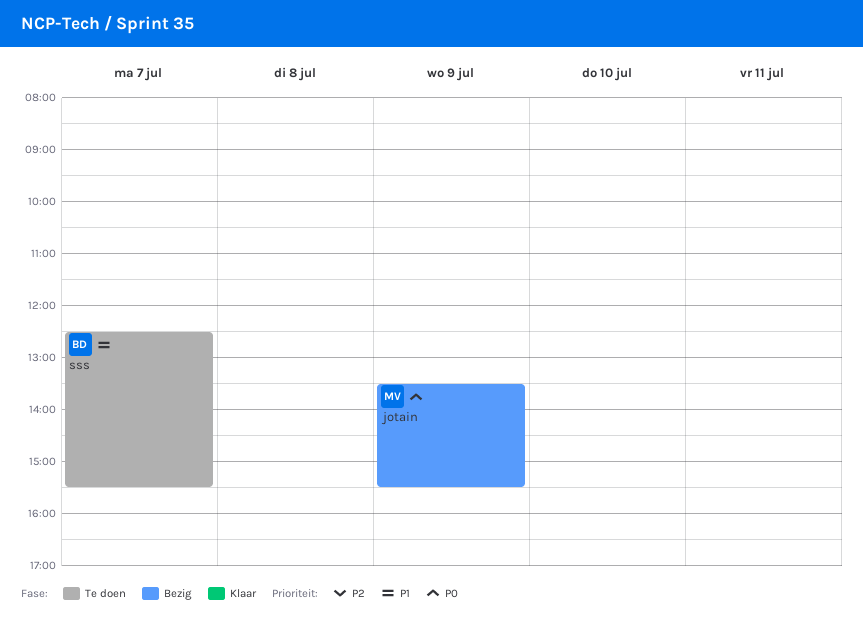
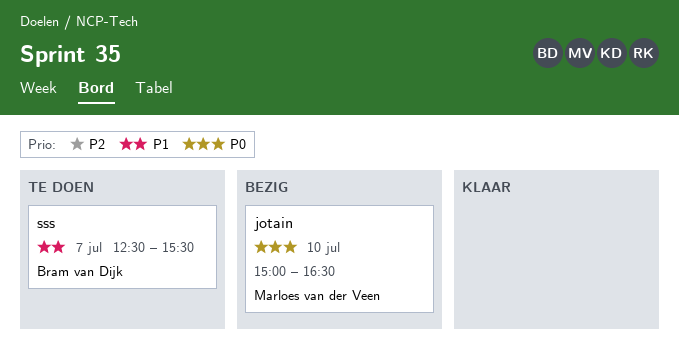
jotain, day: Jul 9 -> Jul 10
jotain, begins: 13:30 -> 15:00
jotain, ends: 15:30 -> 16:30

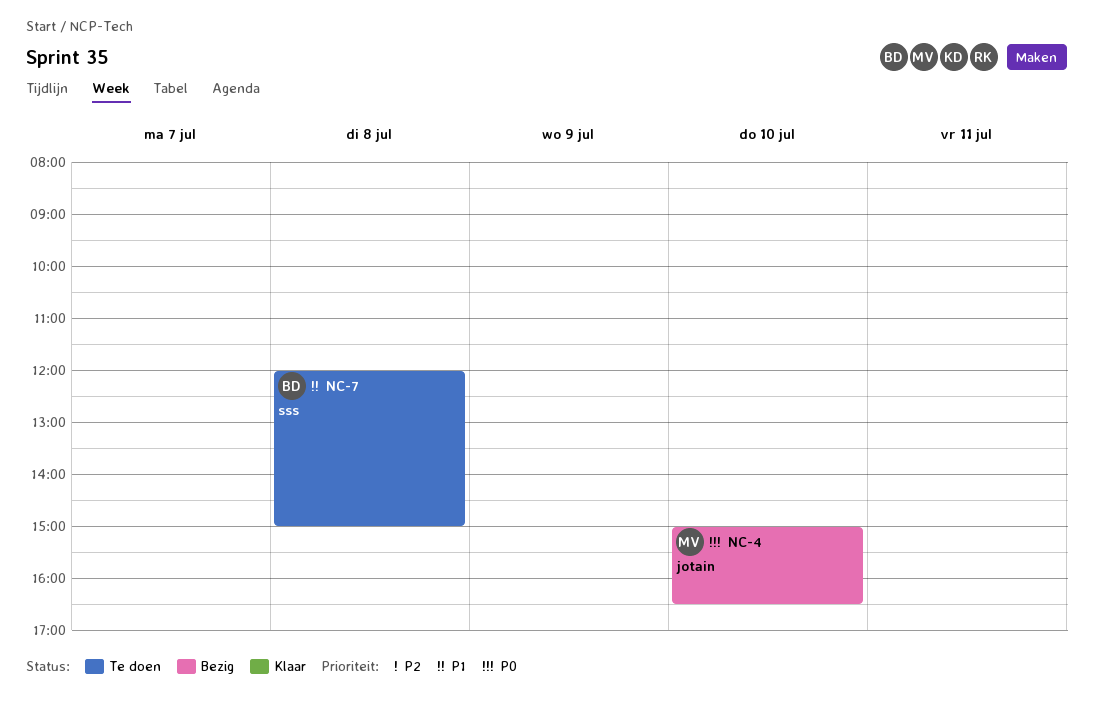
sss, day: Jul 7 -> Jul 8
sss, begins: 12:30 -> 12:00
sss, ends: 15:30 -> 15:00

